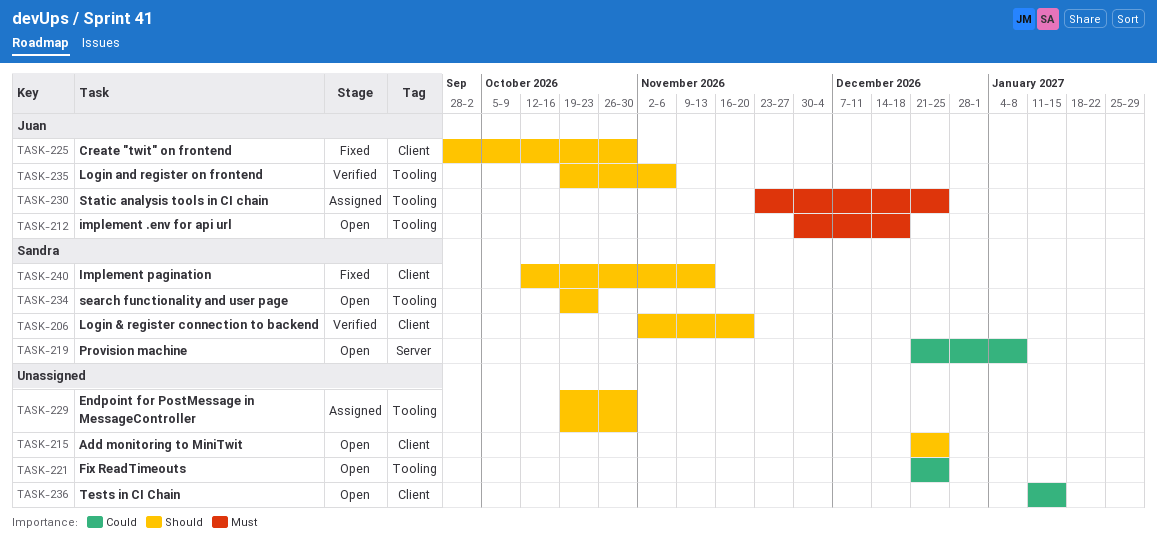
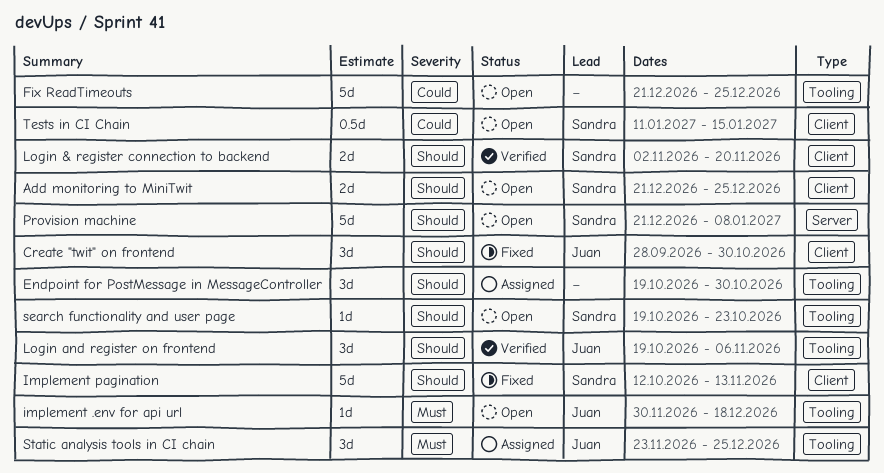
Add monitoring to MiniTwit, owner: none -> Sandra
Provision machine, priority: Could -> Should
Tests in CI Chain, owner: none -> Sandra

